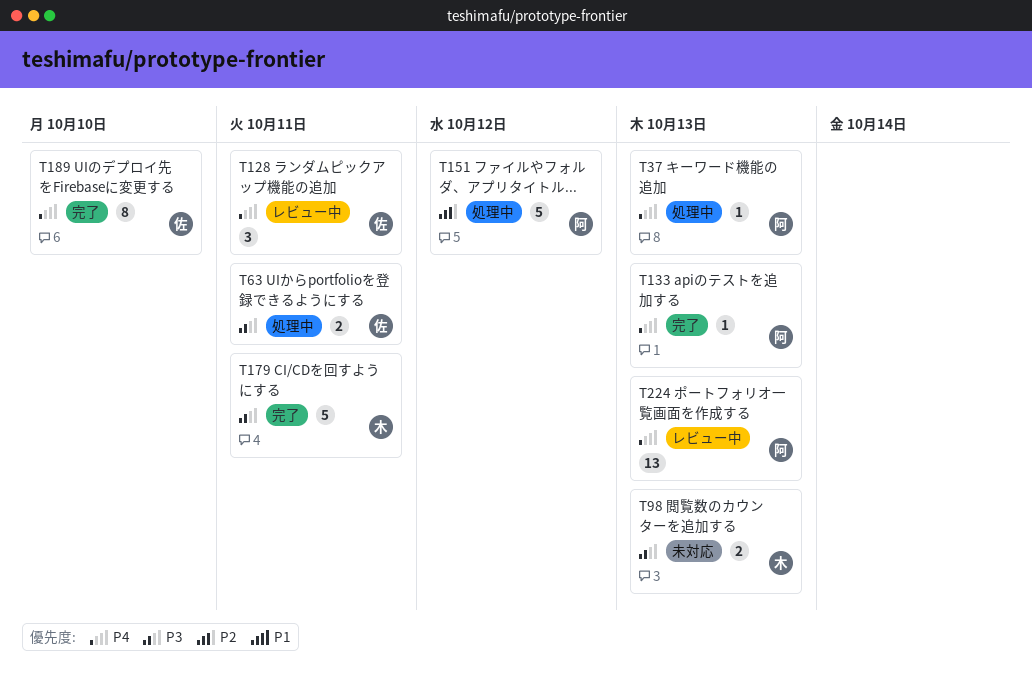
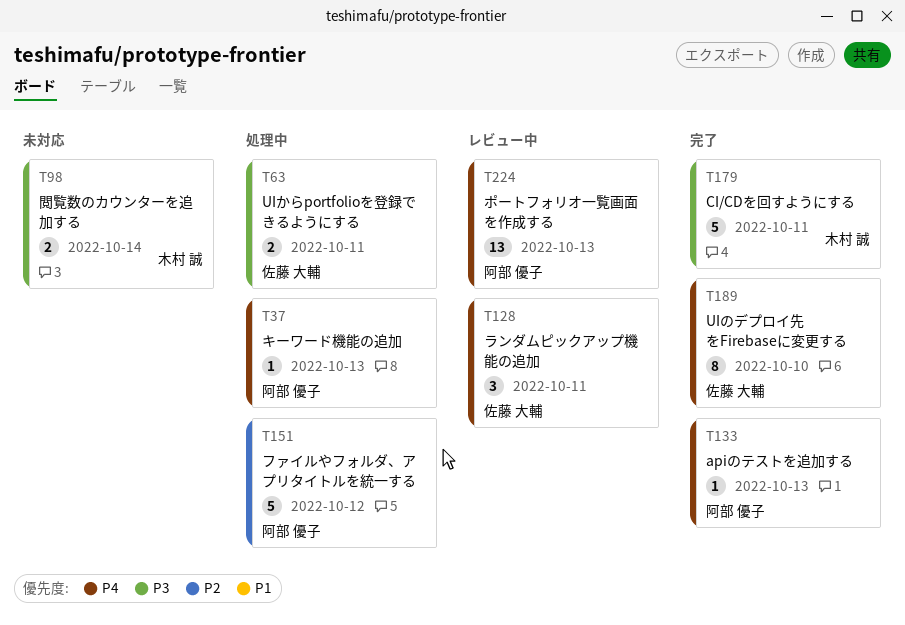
T98, due: Oct 13 -> Oct 14

